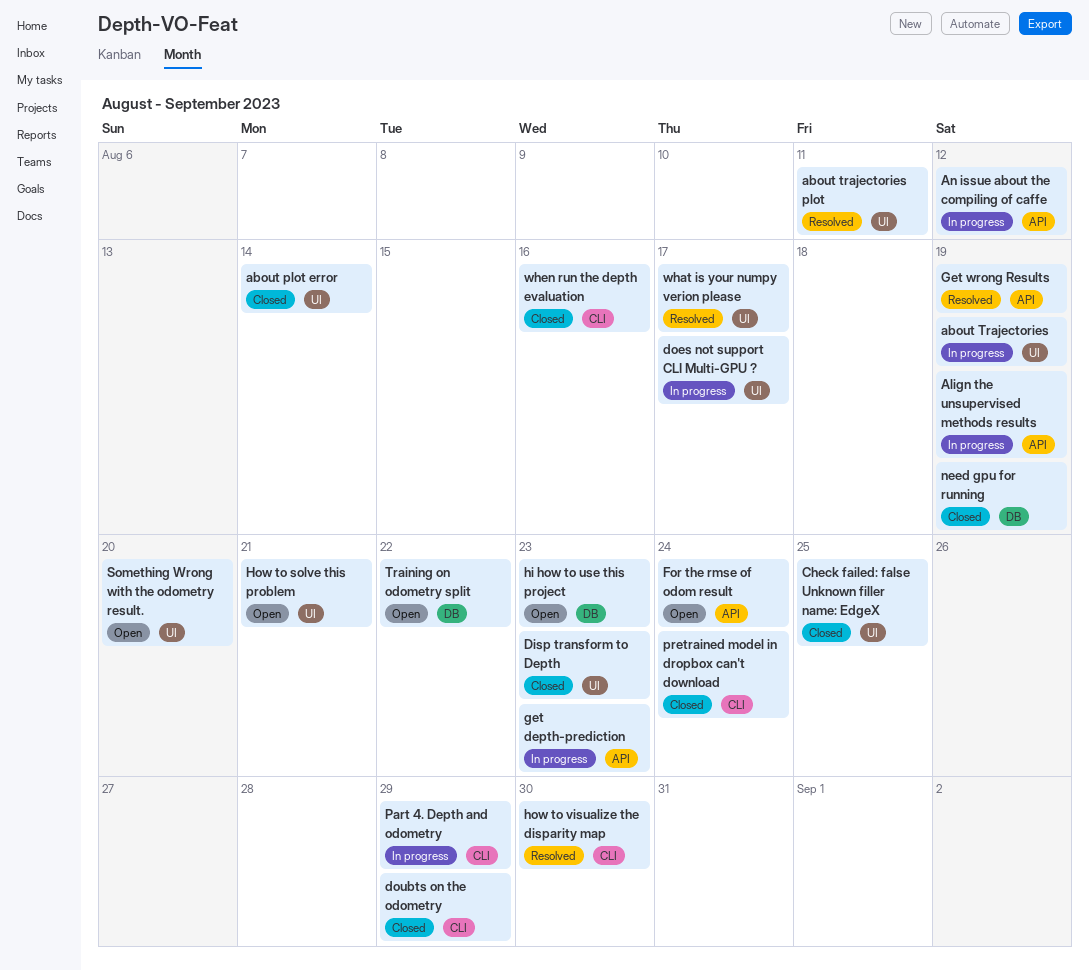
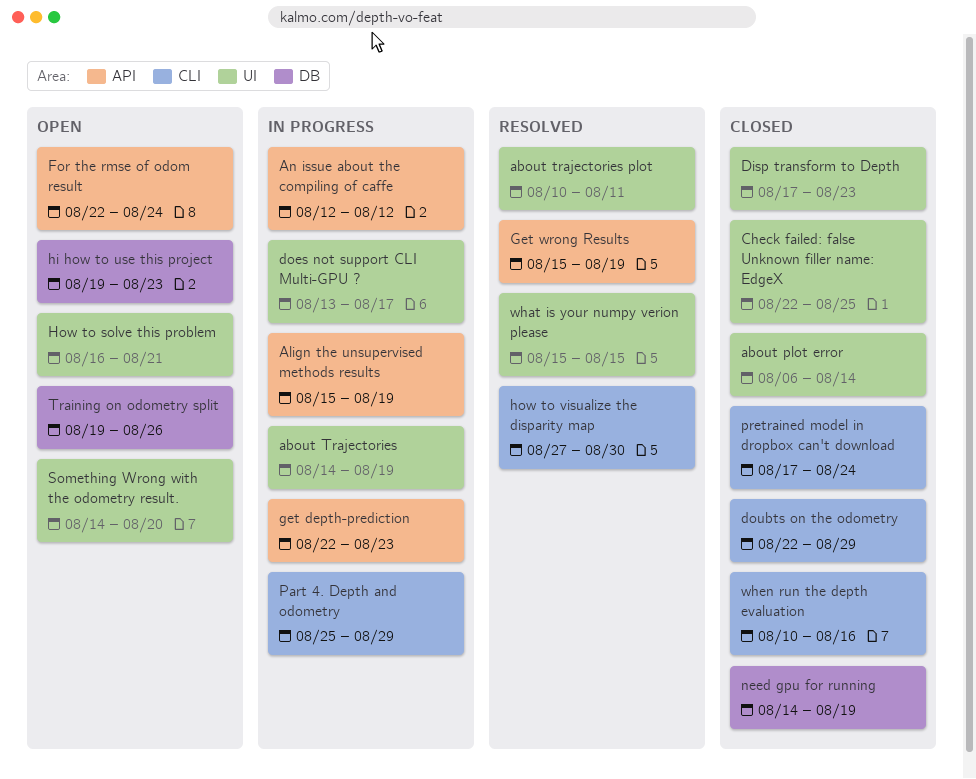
Training on odometry split, due: Aug 22 -> Aug 26
what is your numpy verion please, due: Aug 17 -> Aug 15

